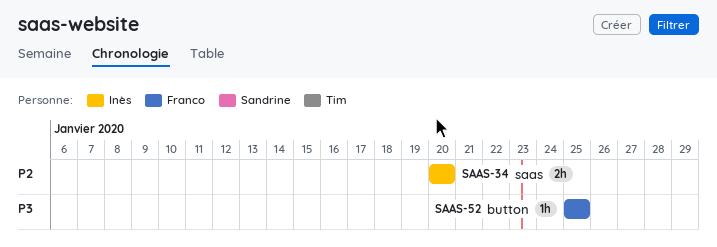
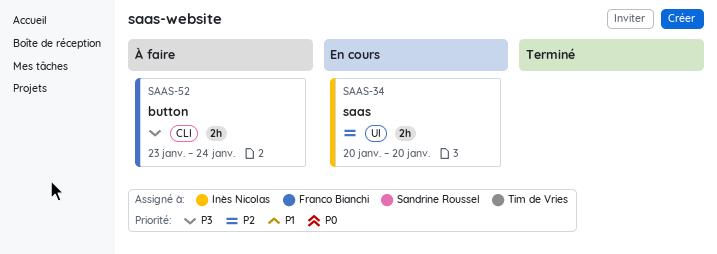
SAAS-52, estimate: 1h -> 2h
SAAS-52, start: Jan 25 -> Jan 23
SAAS-52, due: Jan 25 -> Jan 24

